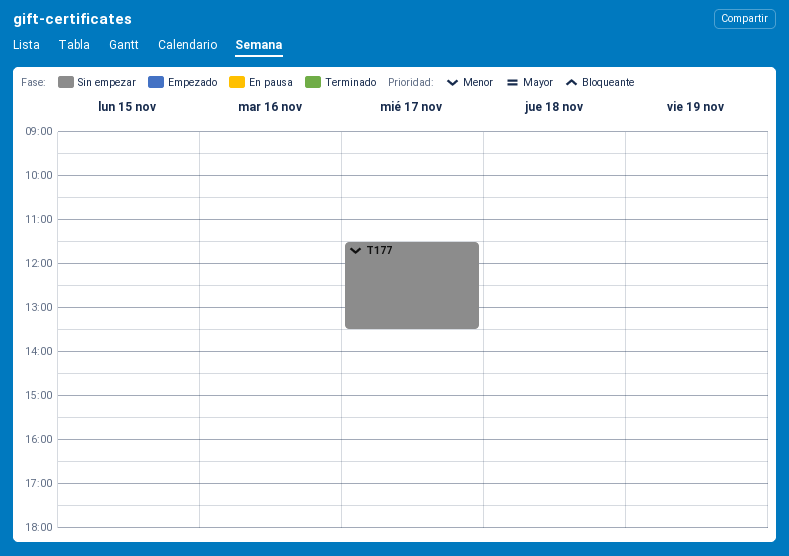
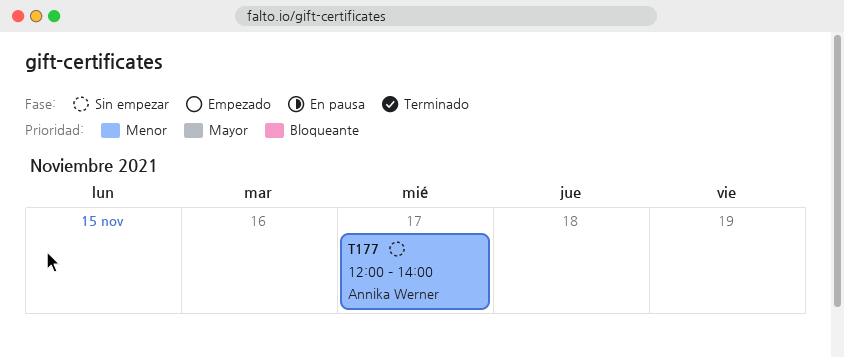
T177, begins: 11:30 -> 12:00
T177, ends: 13:30 -> 14:00

